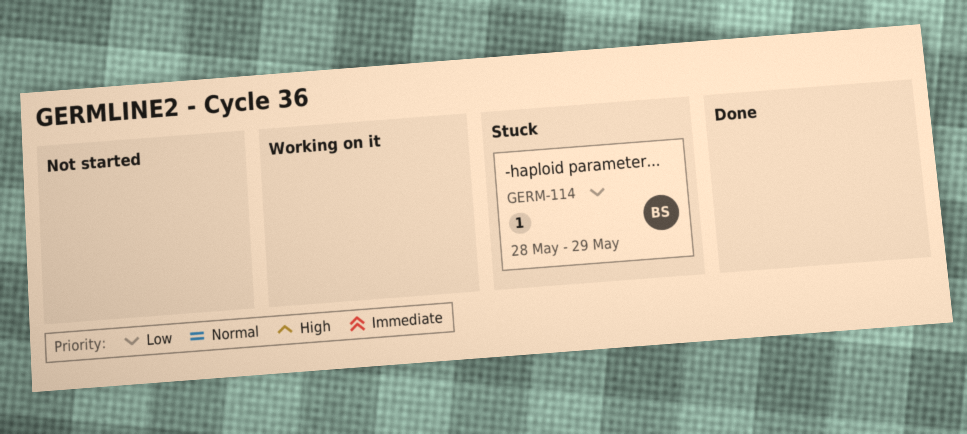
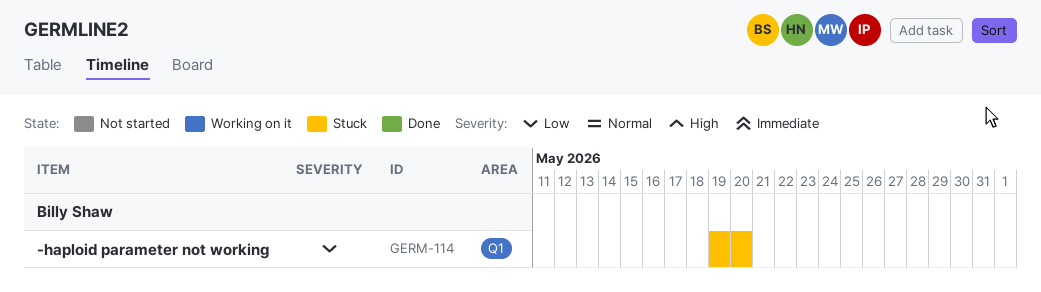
GERM-114, start: May 28 -> May 19
GERM-114, due: May 29 -> May 20

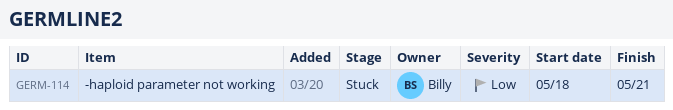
GERM-114, start: May 19 -> May 18
GERM-114, due: May 20 -> May 21

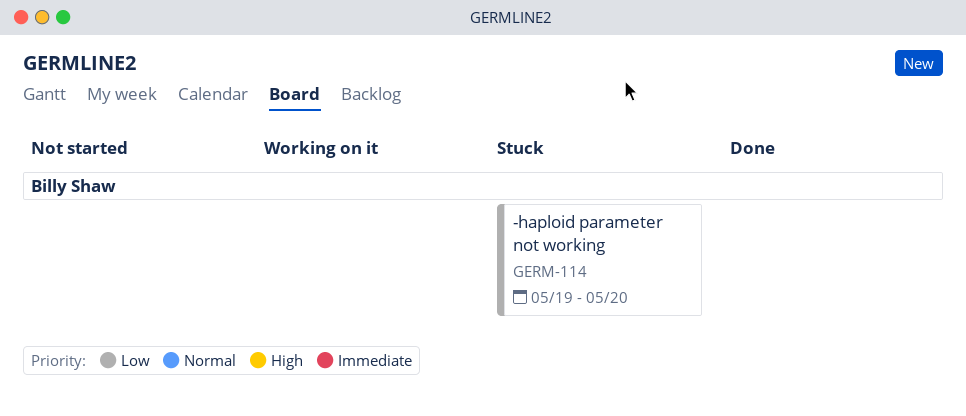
GERM-114, start: May 18 -> May 19
GERM-114, due: May 21 -> May 20

